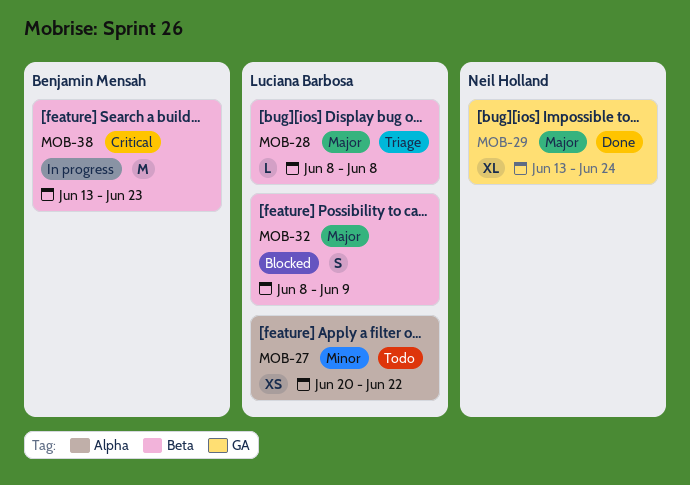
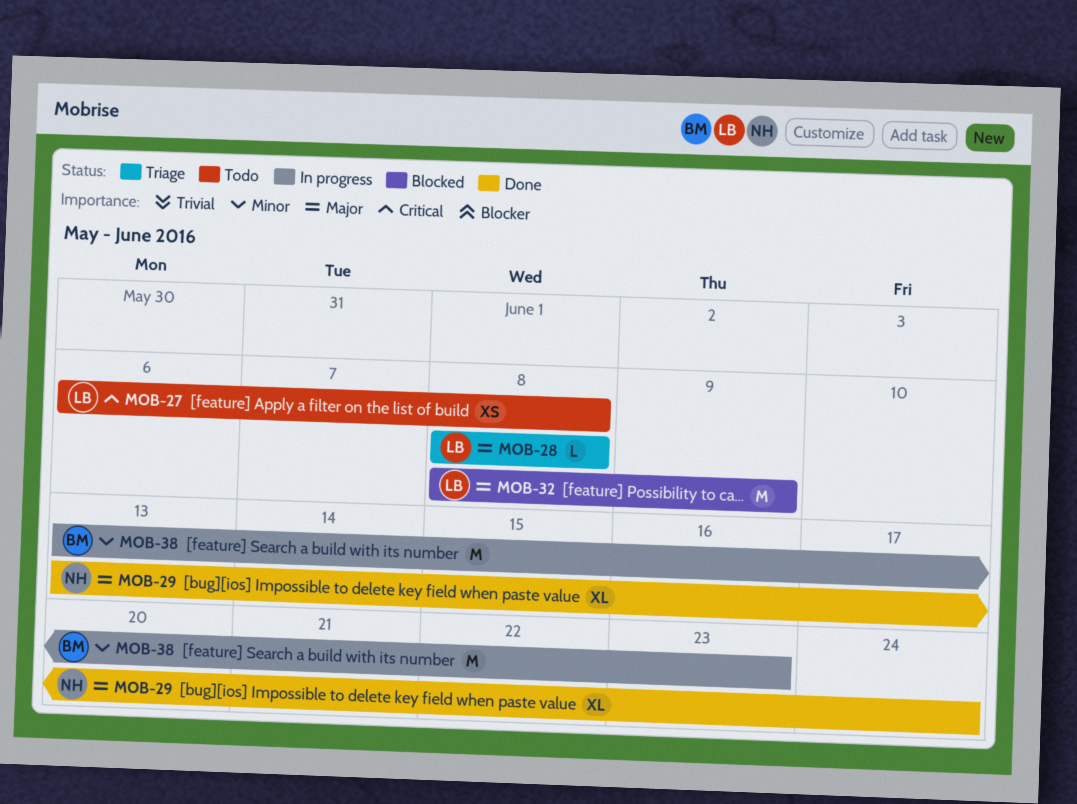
MOB-27, priority: Minor -> Critical
MOB-27, start: Jun 20 -> Jun 6
MOB-27, due: Jun 22 -> Jun 8
MOB-32, estimate: S -> M
MOB-38, priority: Critical -> Minor

